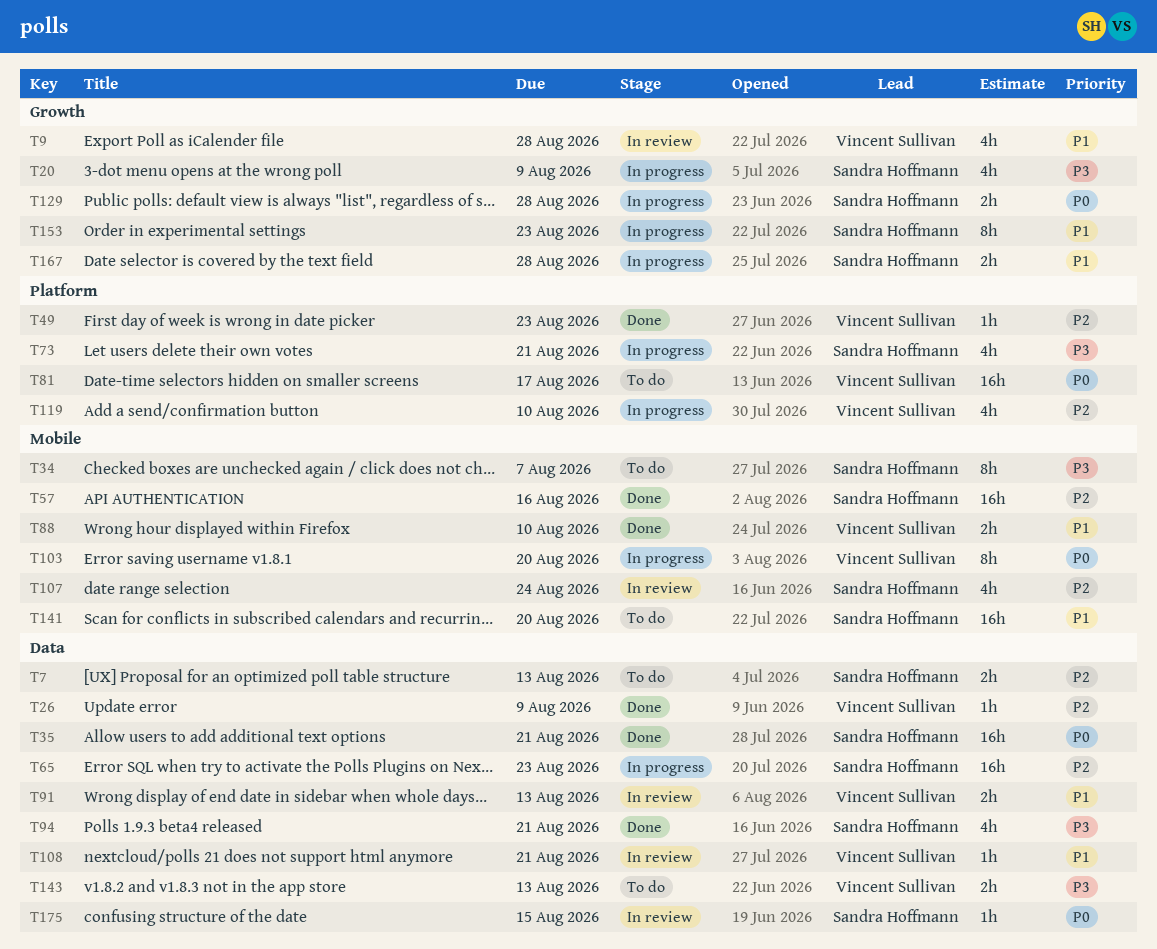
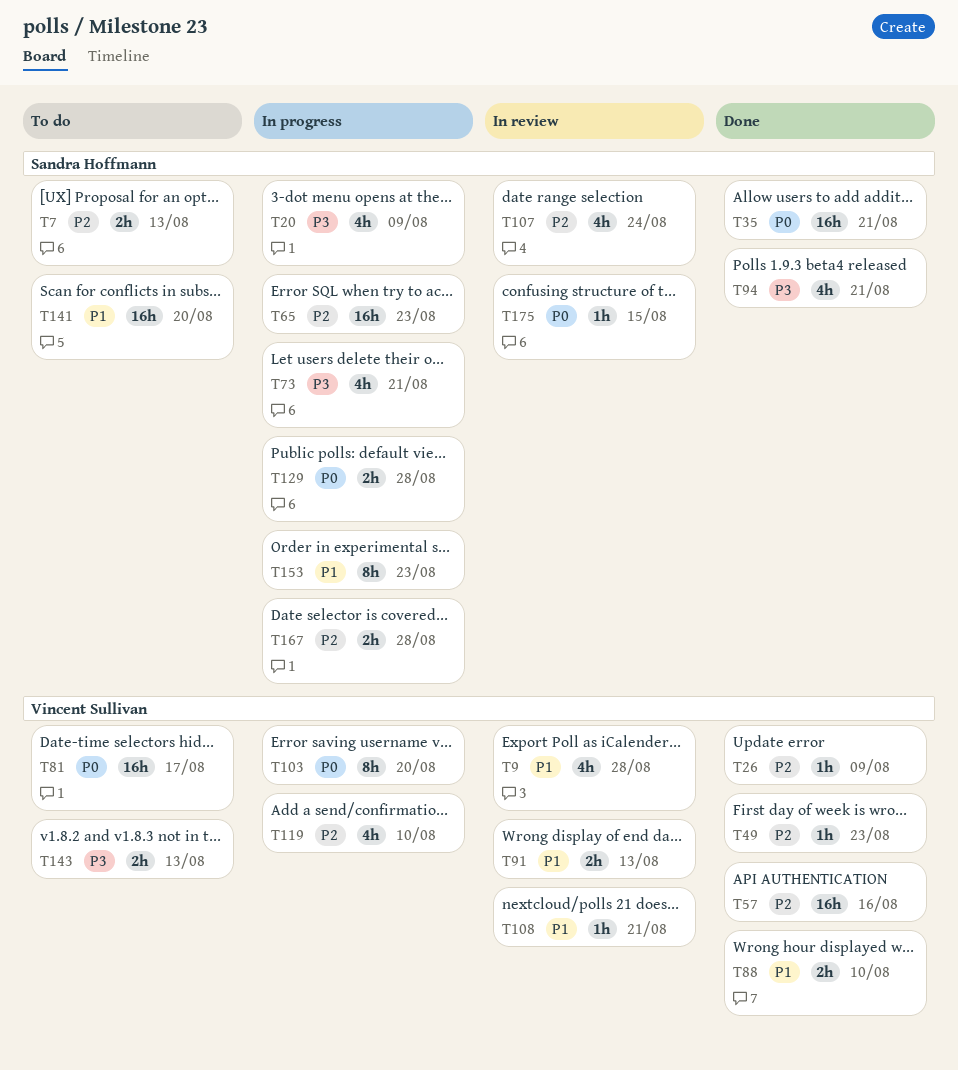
T34: present -> none
T57, owner: Sandra Hoffmann -> Vincent Sullivan
T167, priority: P1 -> P2

